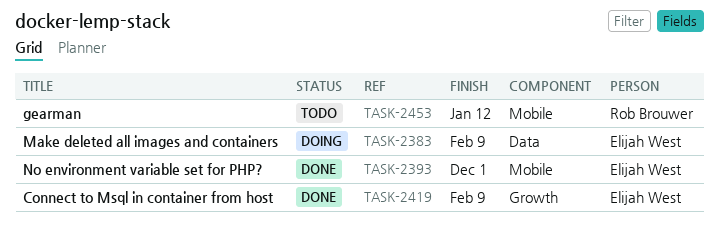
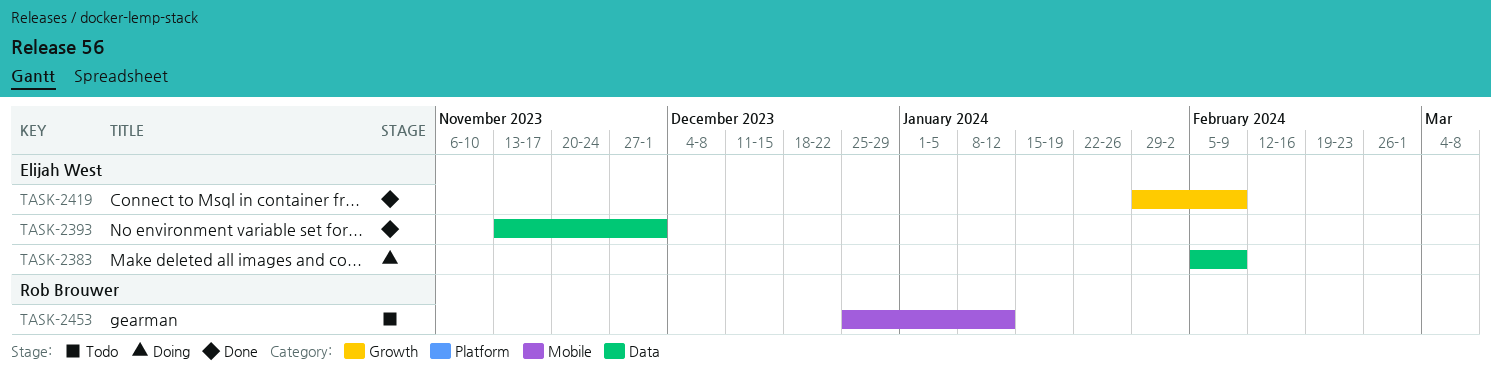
TASK-2393, label: Mobile -> Data

